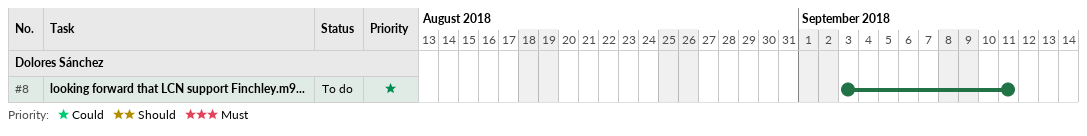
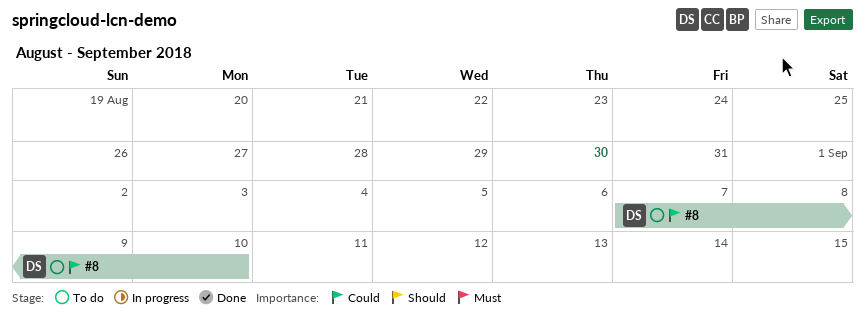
#8, start: Sep 3 -> Sep 7
#8, due: Sep 11 -> Sep 10

